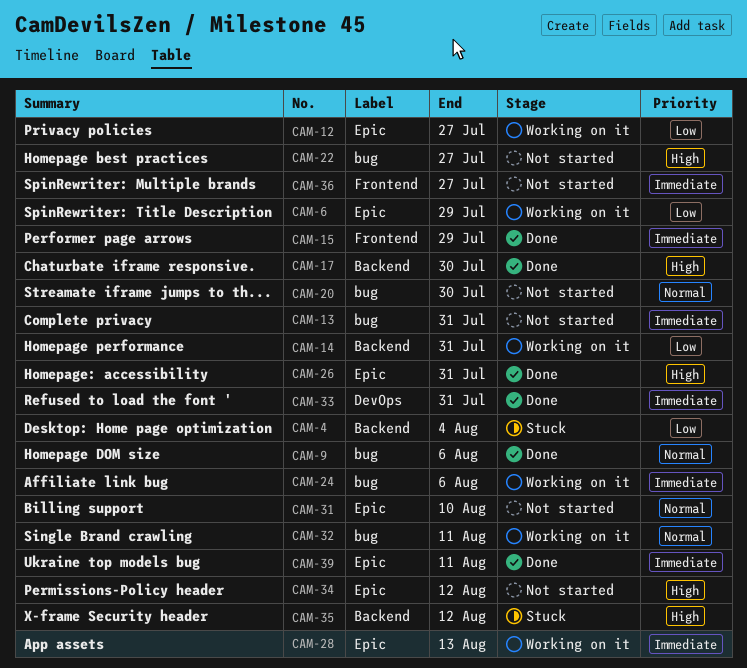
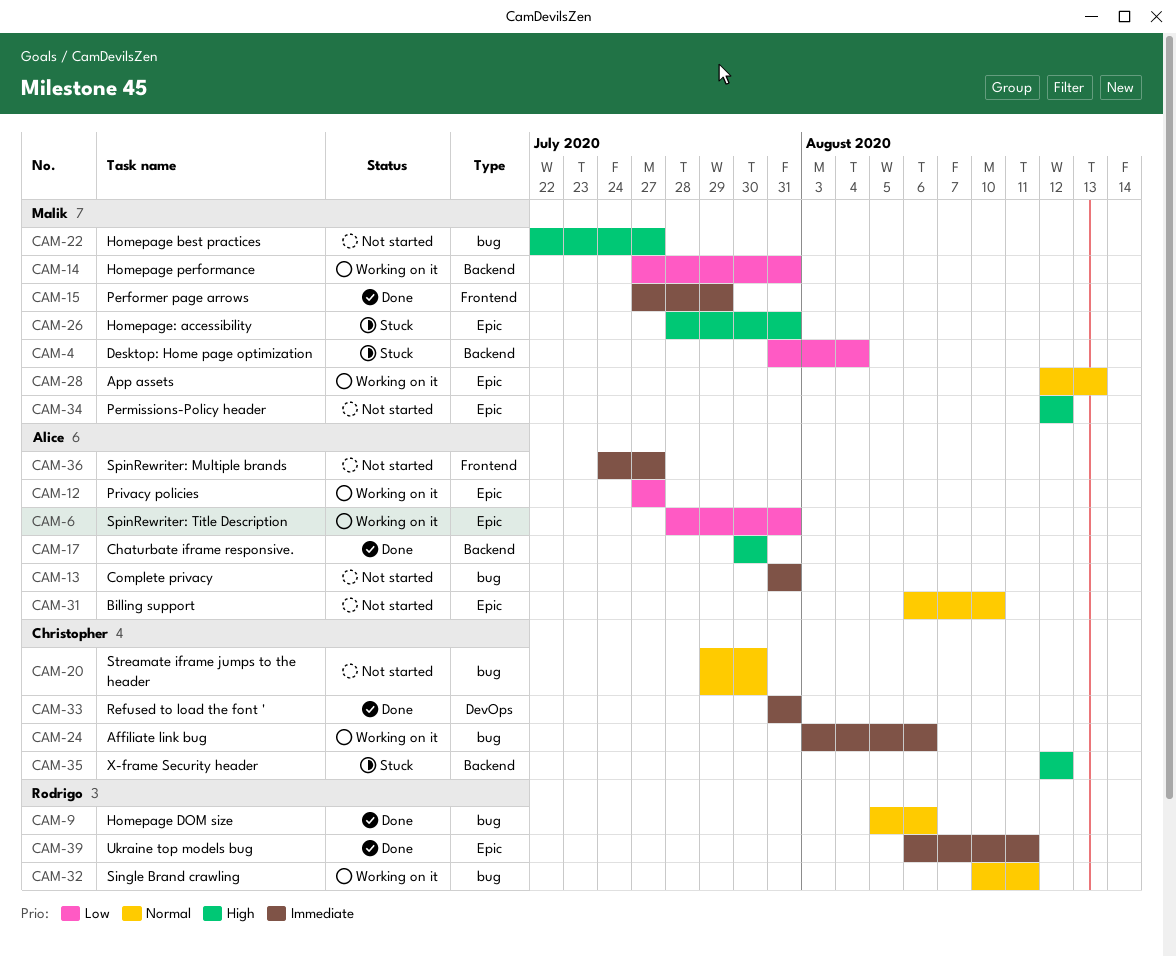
CAM-6, due: Jul 29 -> Jul 31
CAM-26, status: Done -> Stuck
CAM-28, priority: Immediate -> Normal

